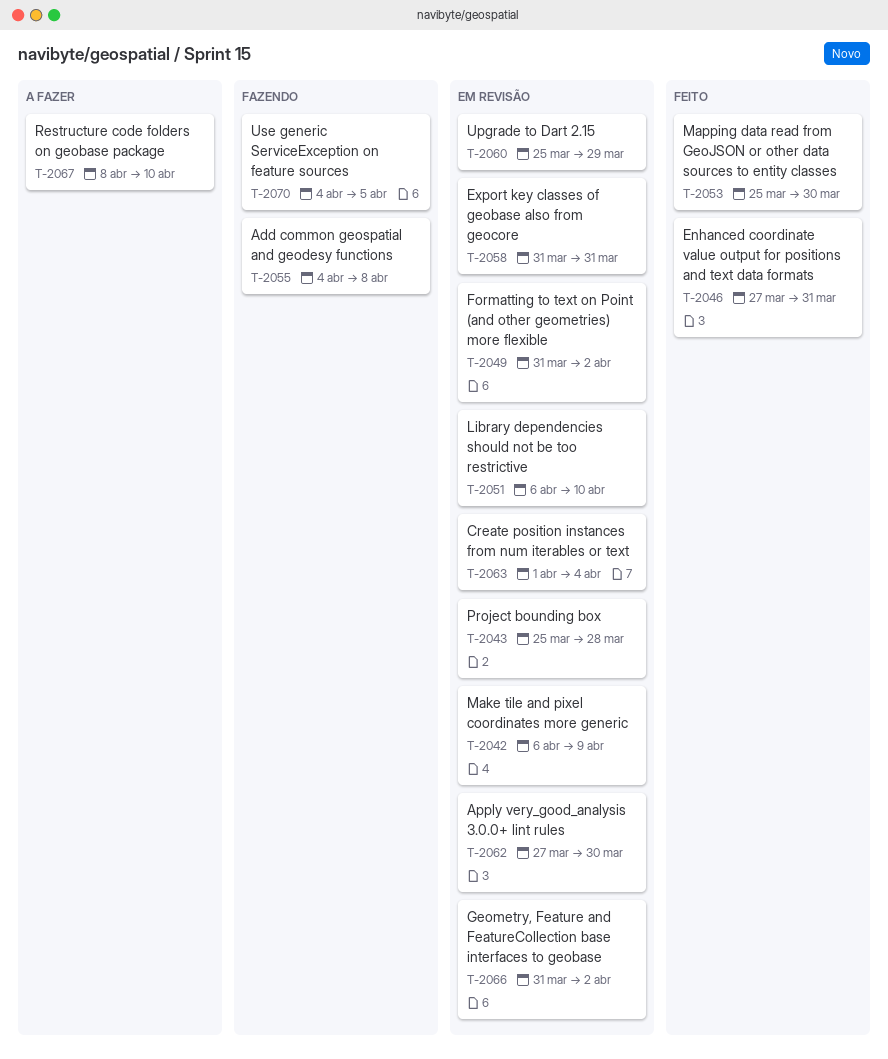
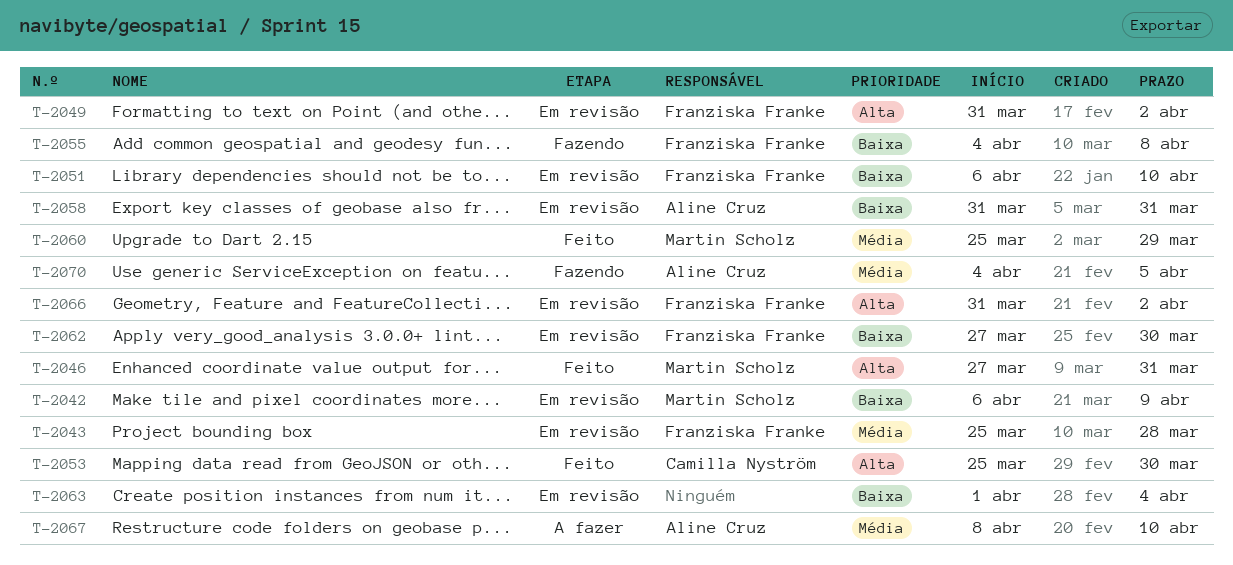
T-2060, status: Em revisão -> Feito

